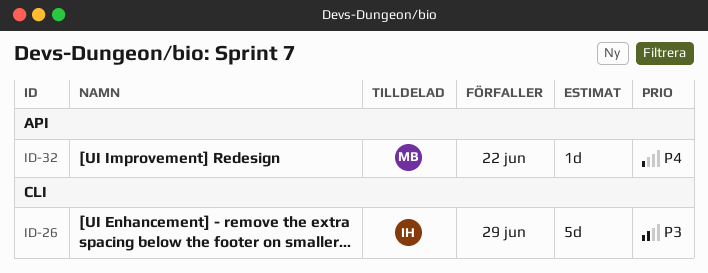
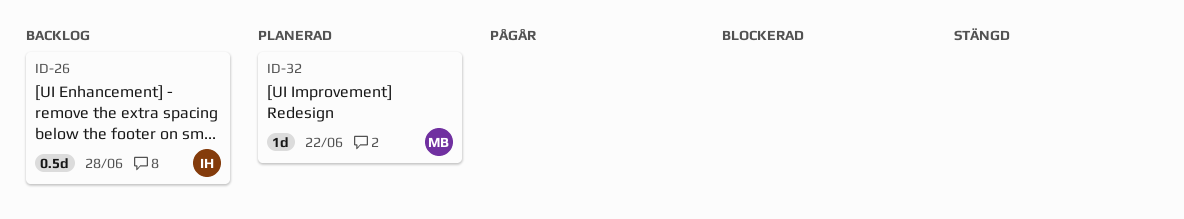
ID-26, estimate: 5d -> 0.5d
ID-26, due: Jun 29 -> Jun 28

